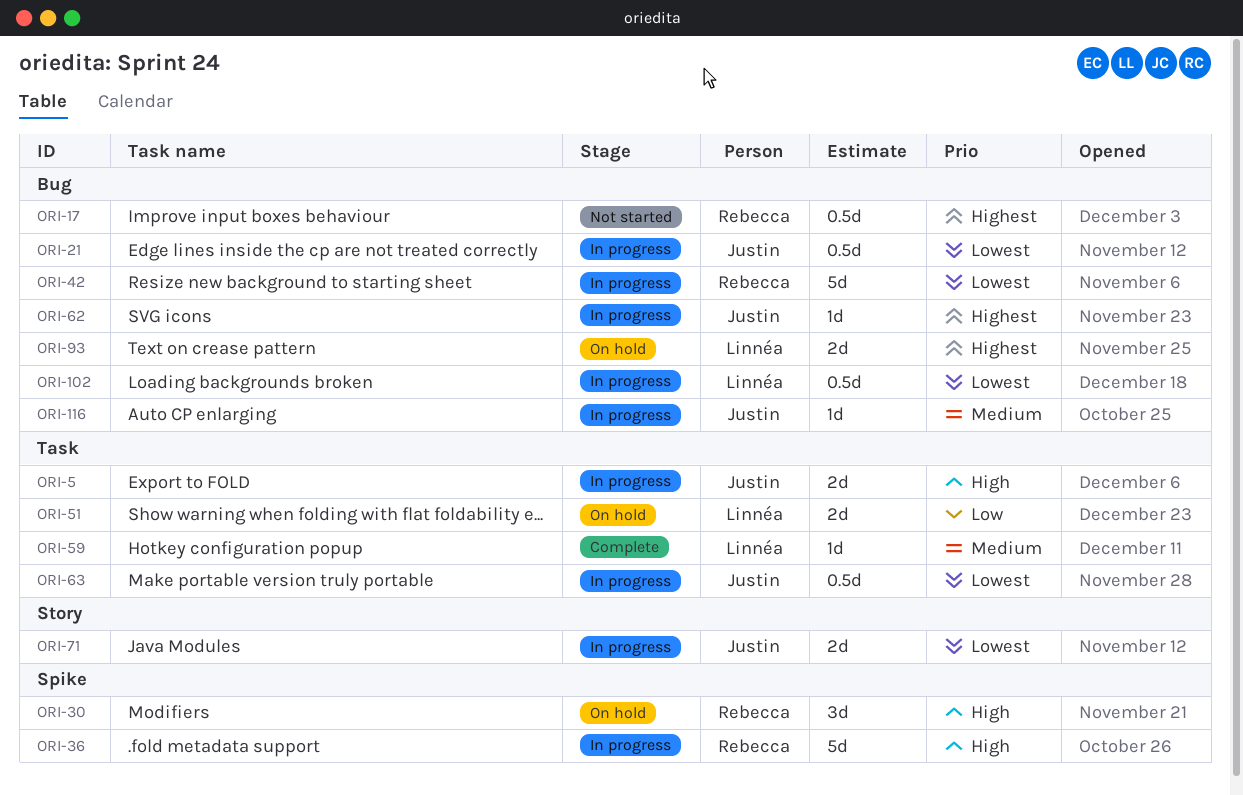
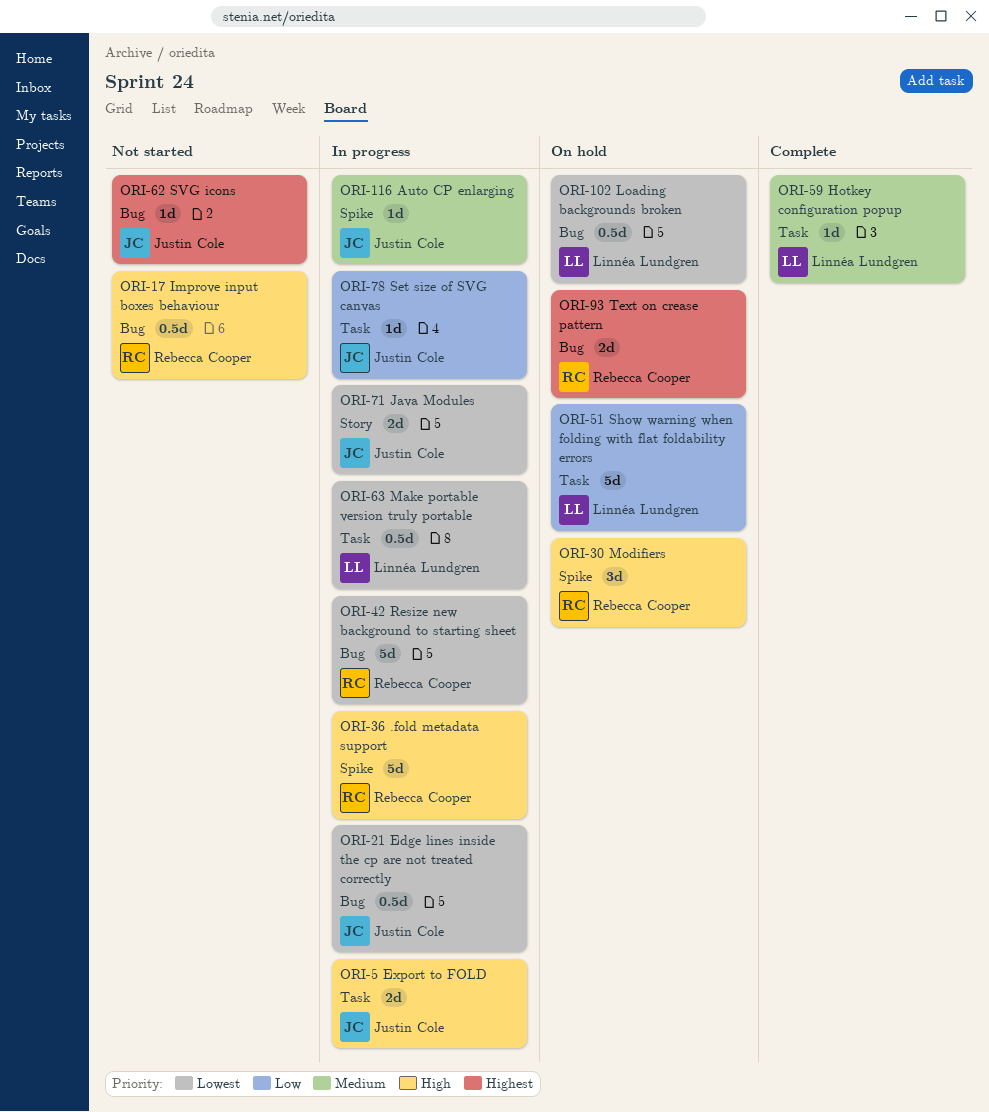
ORI-17, priority: Highest -> High
ORI-51, estimate: 2d -> 5d
ORI-62, status: In progress -> Not started
ORI-63, owner: Justin Cole -> Linnéa Lundgren
ORI-78: none -> present
ORI-93, owner: Linnéa Lundgren -> Rebecca Cooper
ORI-102, status: In progress -> On hold
ORI-116, label: Bug -> Spike

